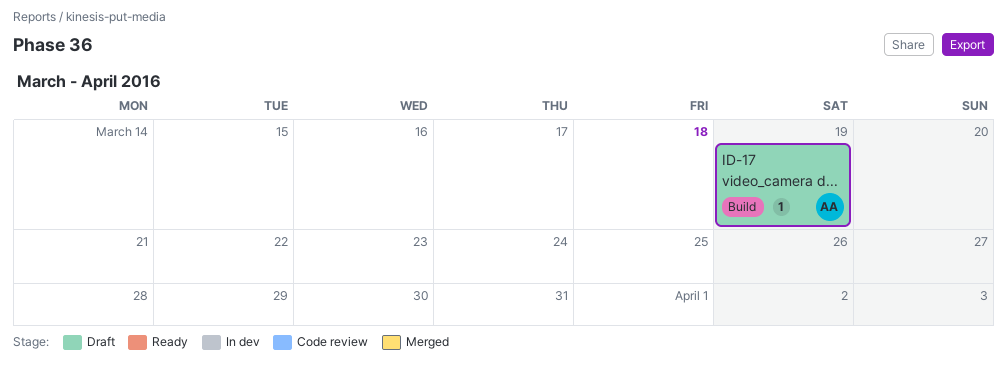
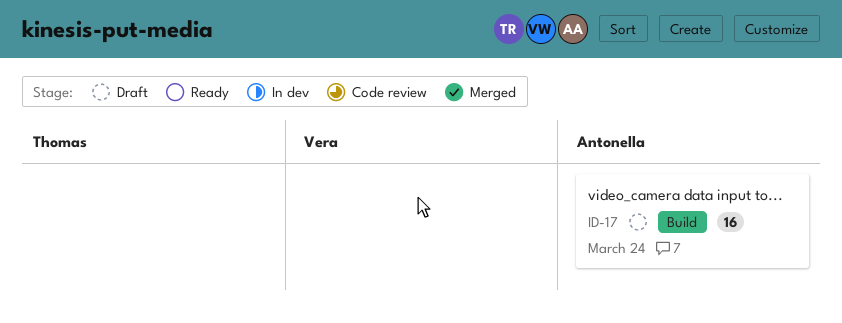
ID-17, estimate: 1 -> 16
ID-17, due: Mar 19 -> Mar 24

